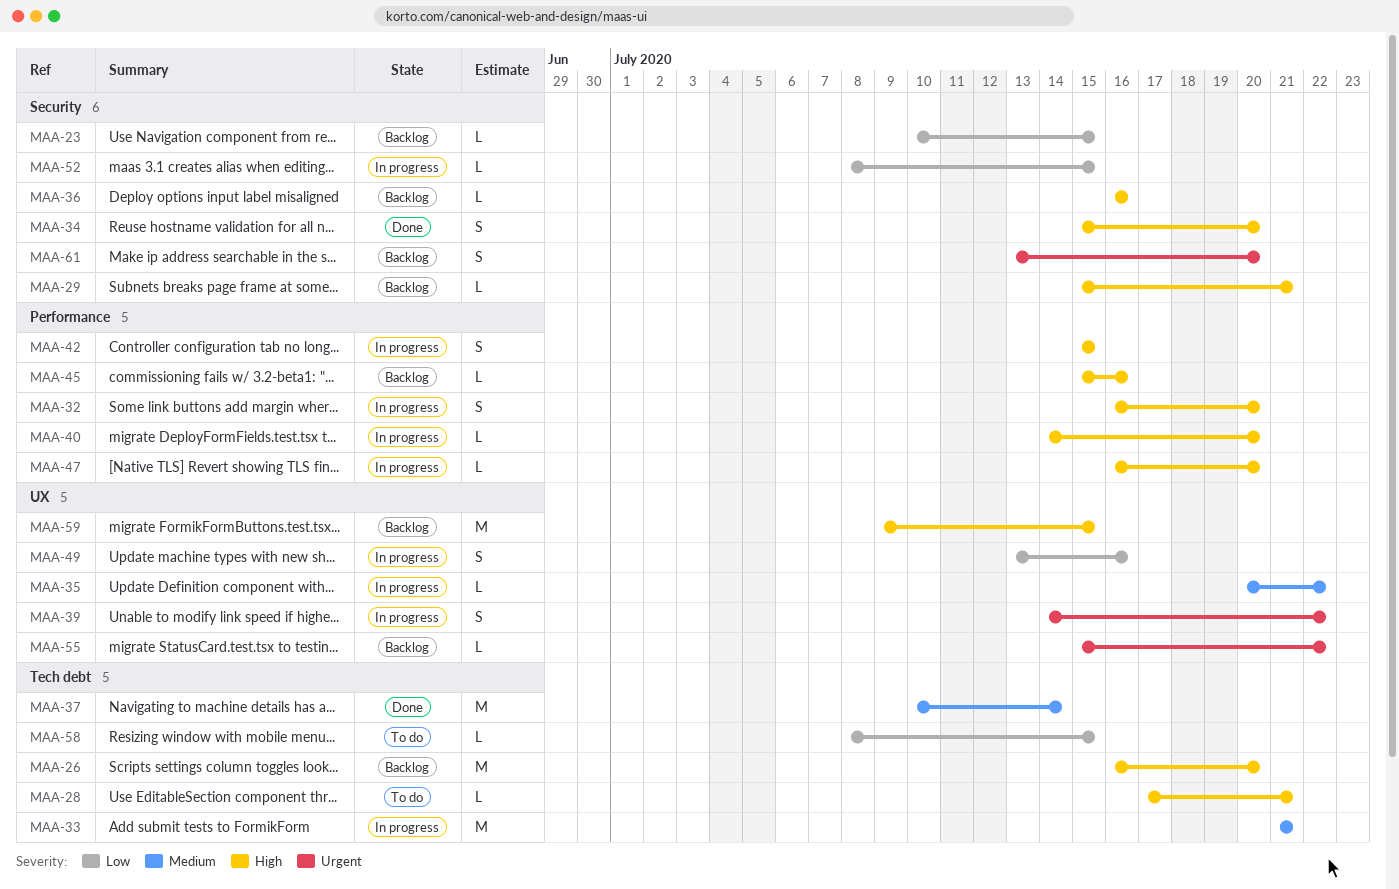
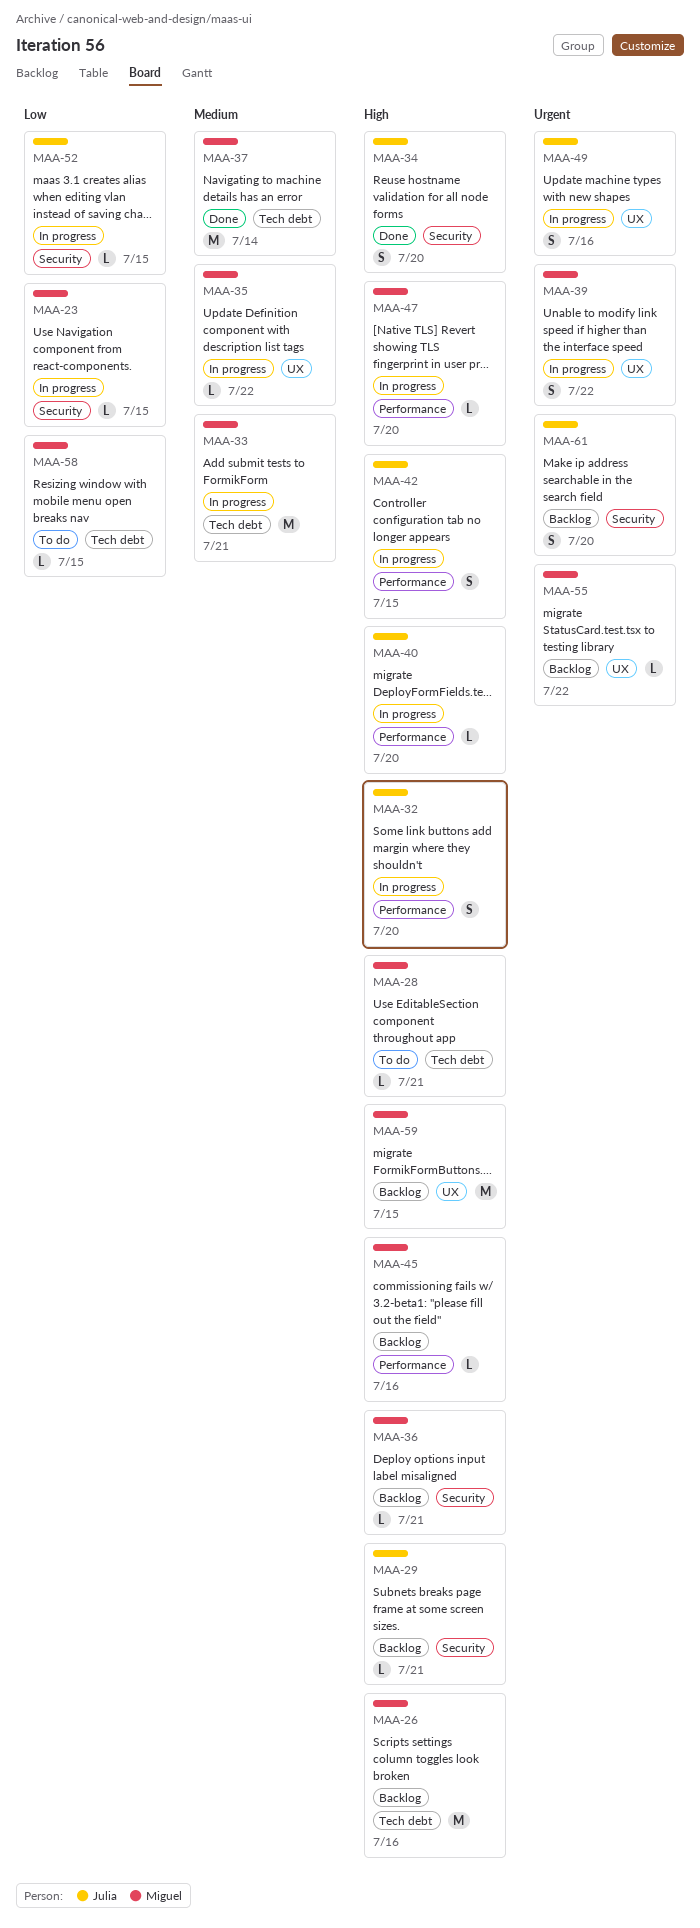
MAA-23, status: Backlog -> In progress
MAA-26, due: Jul 20 -> Jul 16
MAA-36, due: Jul 16 -> Jul 21
MAA-49, priority: Low -> Urgent

